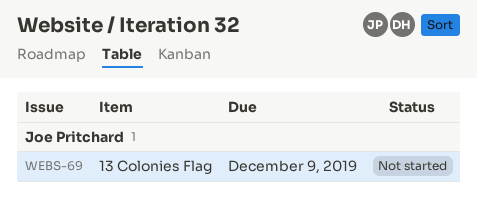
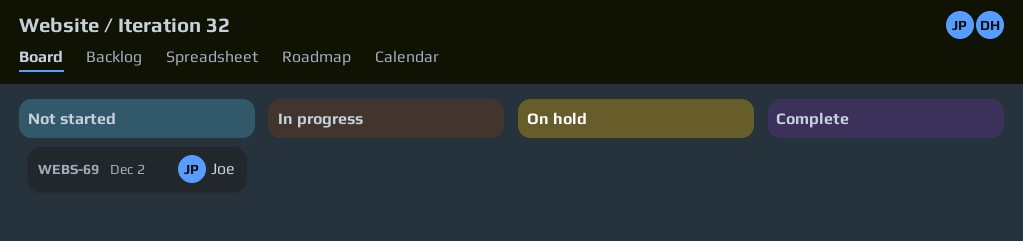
WEBS-69, due: Dec 9 -> Dec 2

